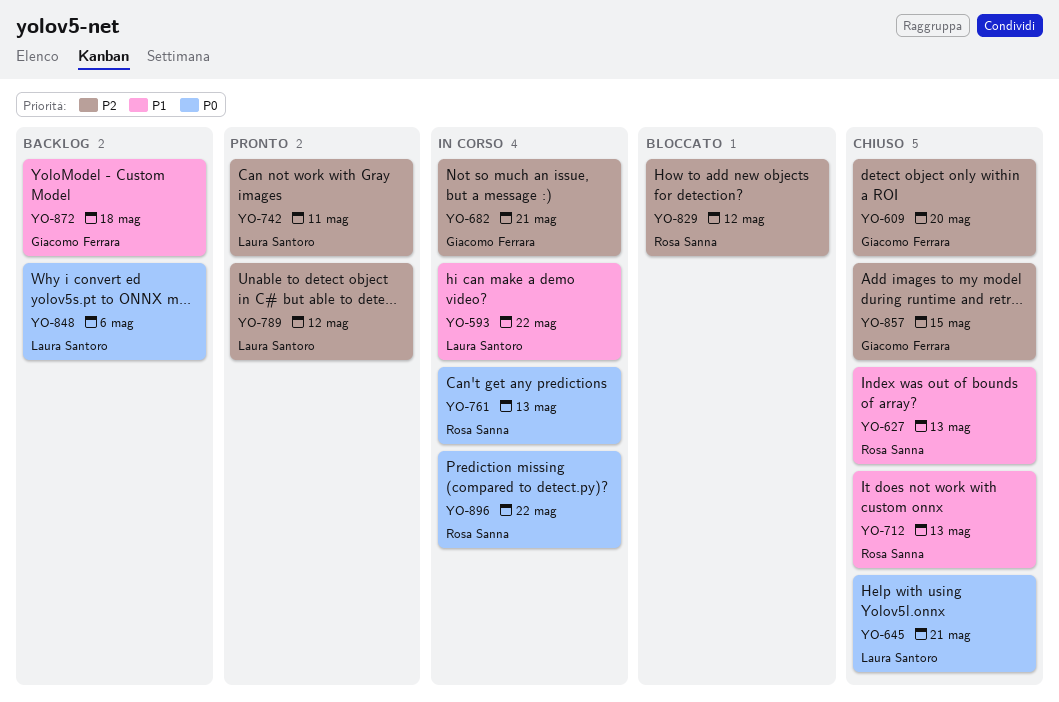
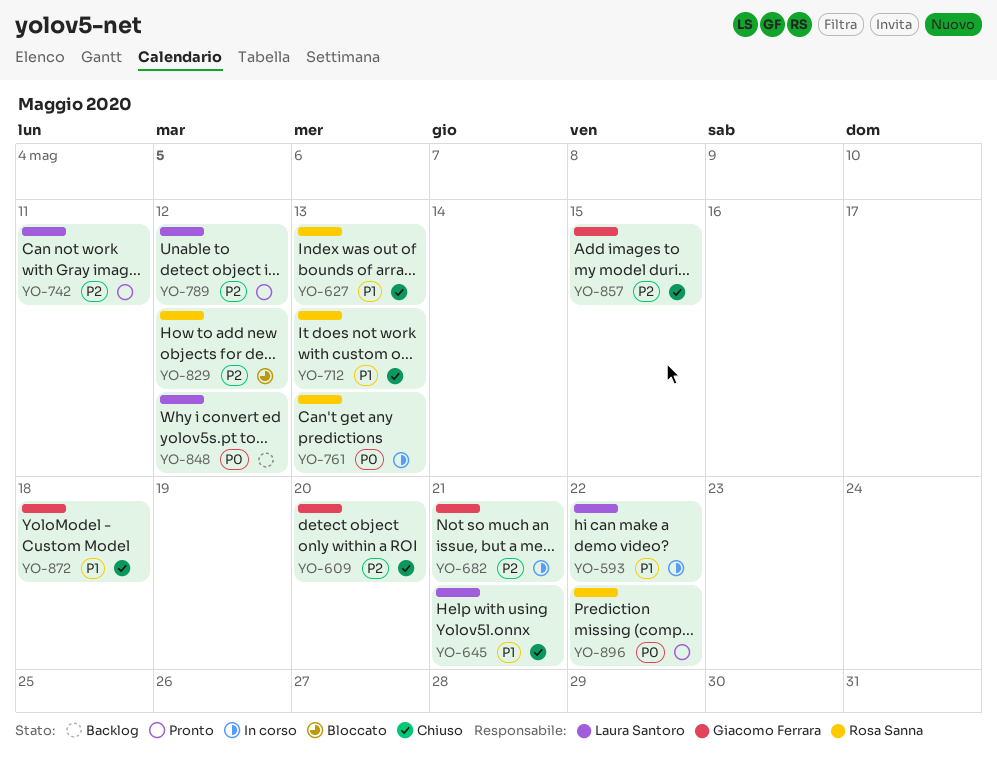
YO-645, priority: P0 -> P1
YO-848, due: May 6 -> May 12
YO-872, status: Backlog -> Chiuso
YO-896, status: In corso -> Pronto

